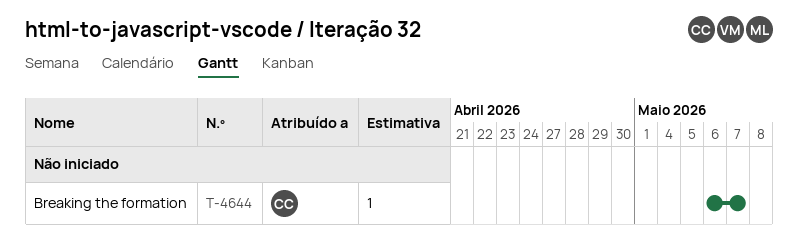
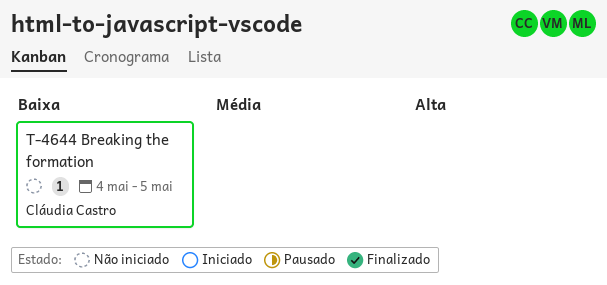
T-4644, start: May 6 -> May 4
T-4644, due: May 7 -> May 5

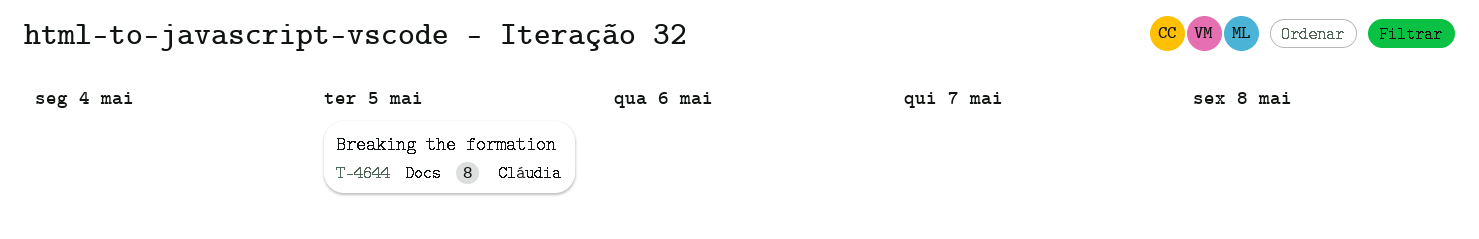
T-4644, estimate: 1 -> 8

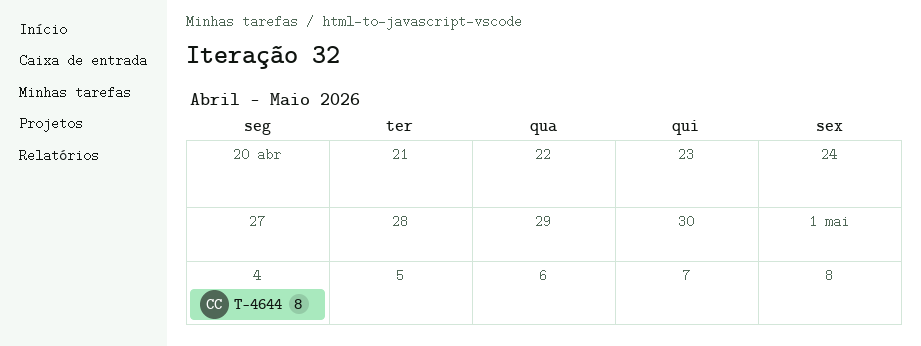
T-4644, due: May 5 -> May 4

